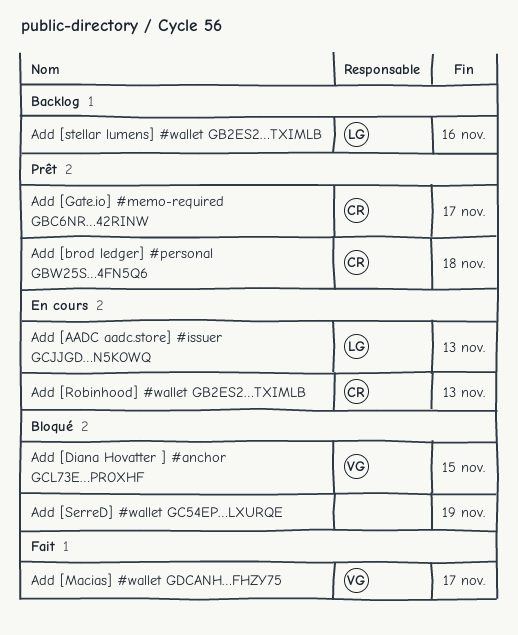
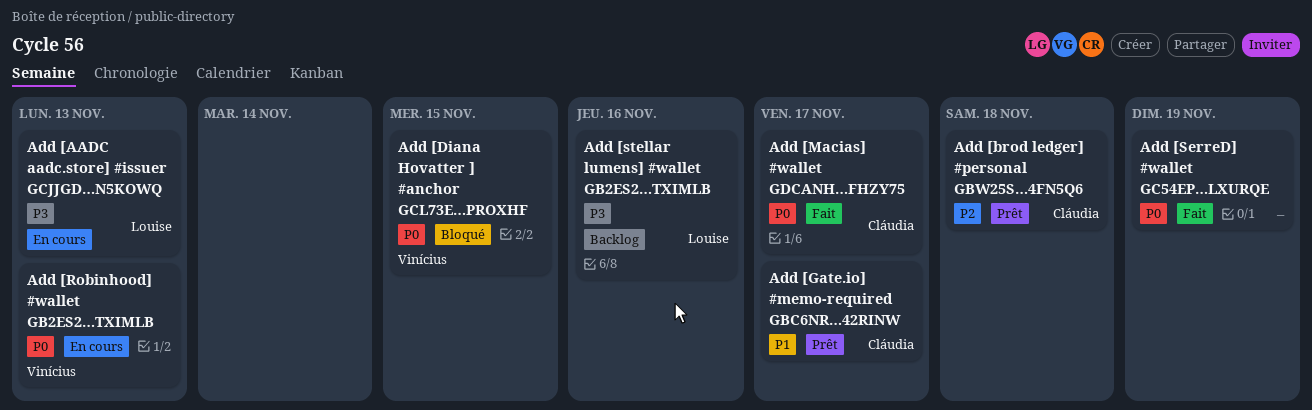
Add [Macias] #wallet GDCANH…FHZY75, owner: Vinícius -> Cláudia
Add [Robinhood] #wallet GB2ES2…TXIMLB, owner: Cláudia -> Vinícius
Add [SerreD] #wallet GC54EP…LXURQE, status: Bloqué -> Fait

